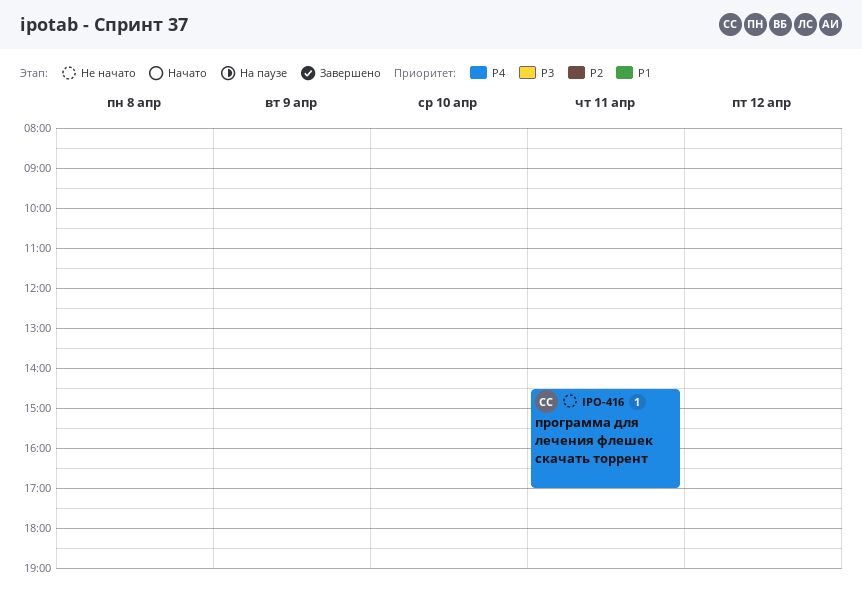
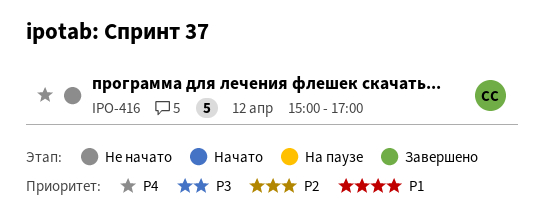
IPO-416, estimate: 1 -> 5
IPO-416, day: Apr 11 -> Apr 12
IPO-416, begins: 14:30 -> 15:00

